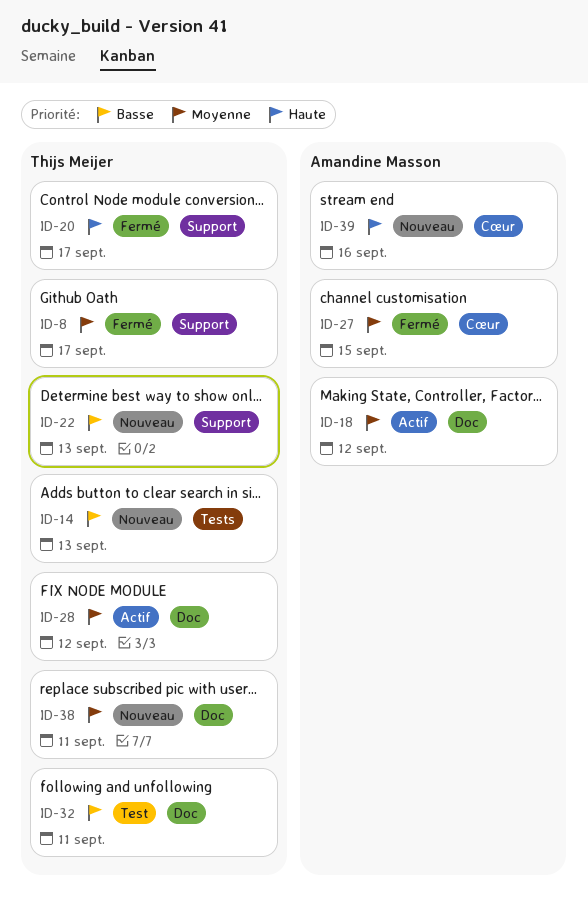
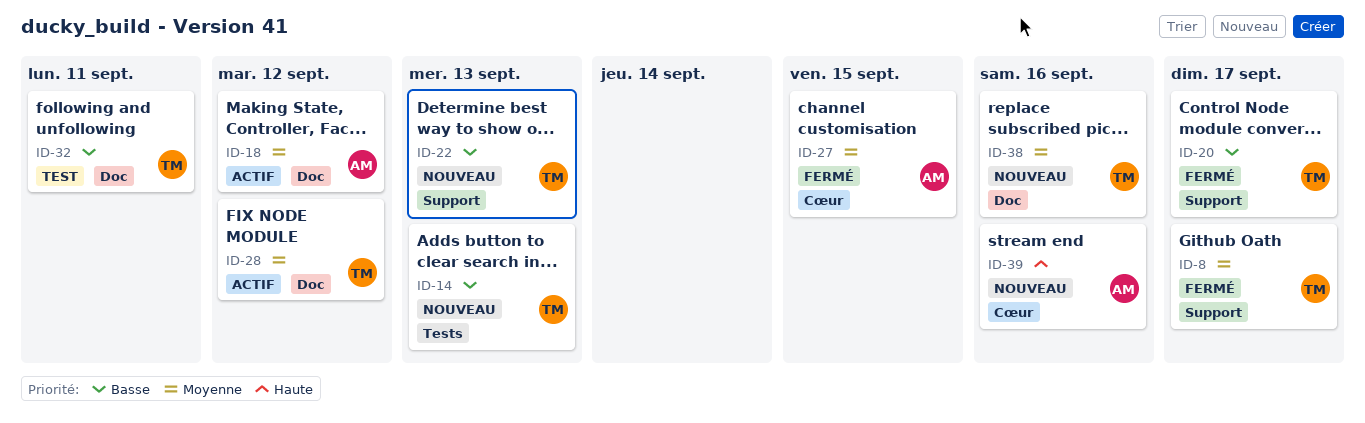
ID-20, priority: Haute -> Basse
ID-38, due: Sep 11 -> Sep 16

